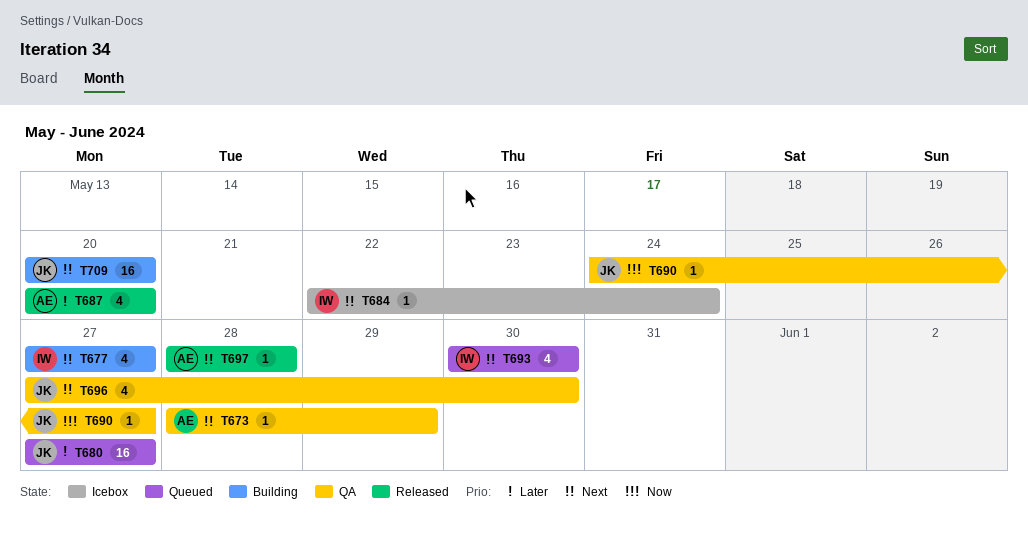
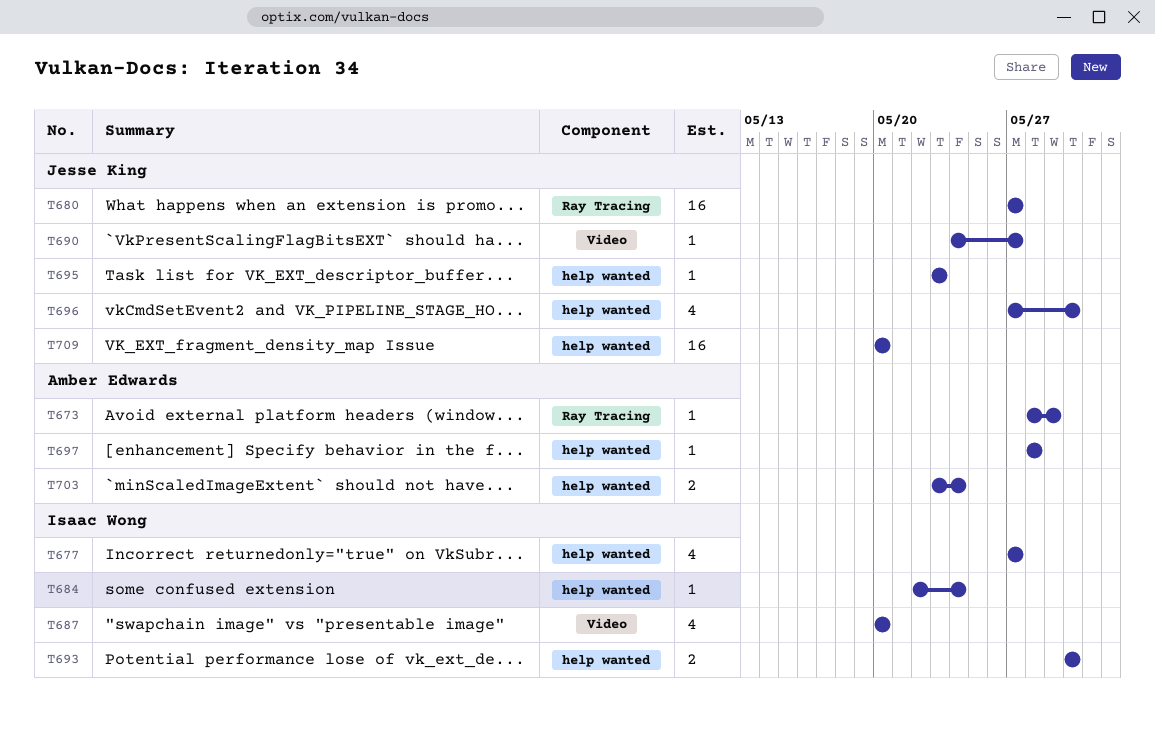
T687, owner: Amber Edwards -> Isaac Wong
T693, estimate: 4 -> 2
T695: none -> present
T703: none -> present

